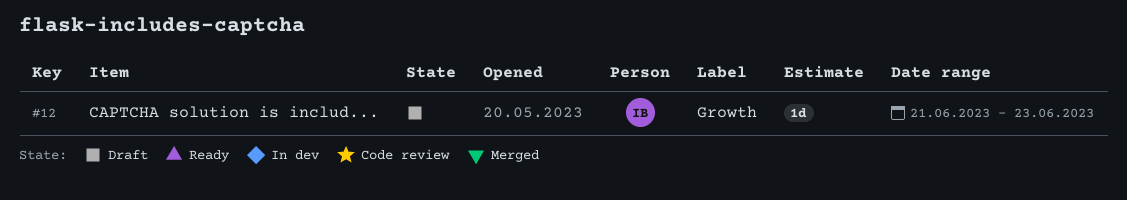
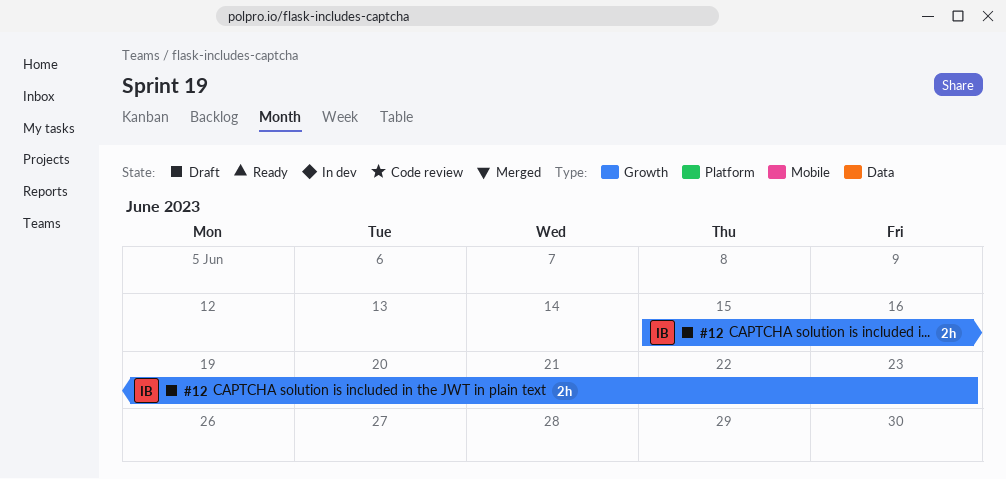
#12, estimate: 1d -> 2h
#12, start: Jun 21 -> Jun 15

